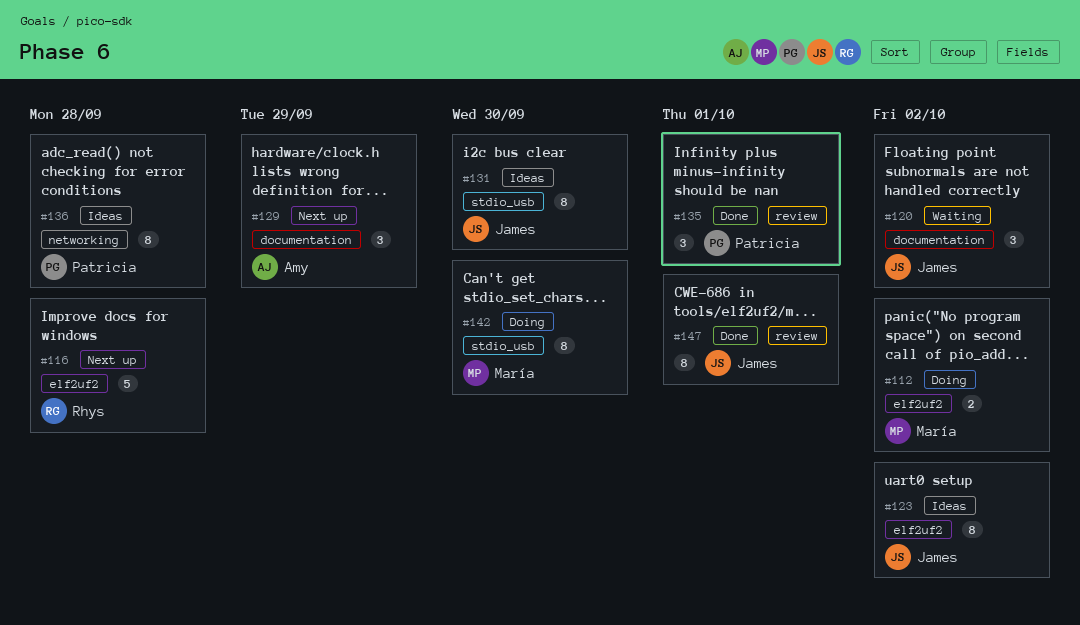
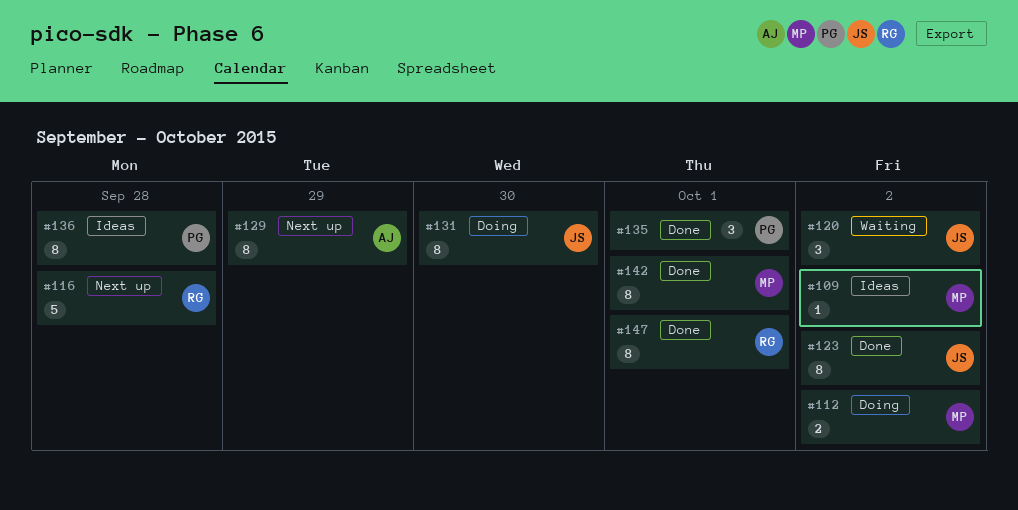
#109: none -> present
#123, status: Ideas -> Done
#129, estimate: 3 -> 8
#131, status: Ideas -> Doing
#142, status: Doing -> Done
#142, due: Sep 30 -> Oct 1
#147, owner: James -> Rhys

